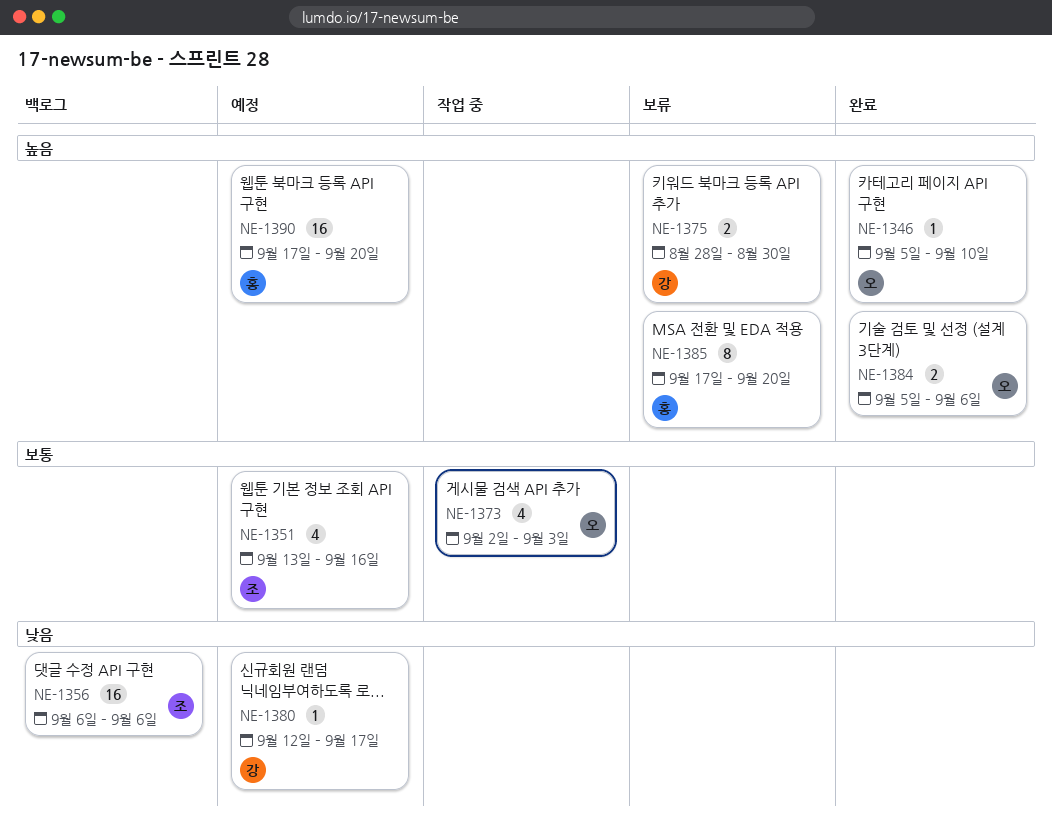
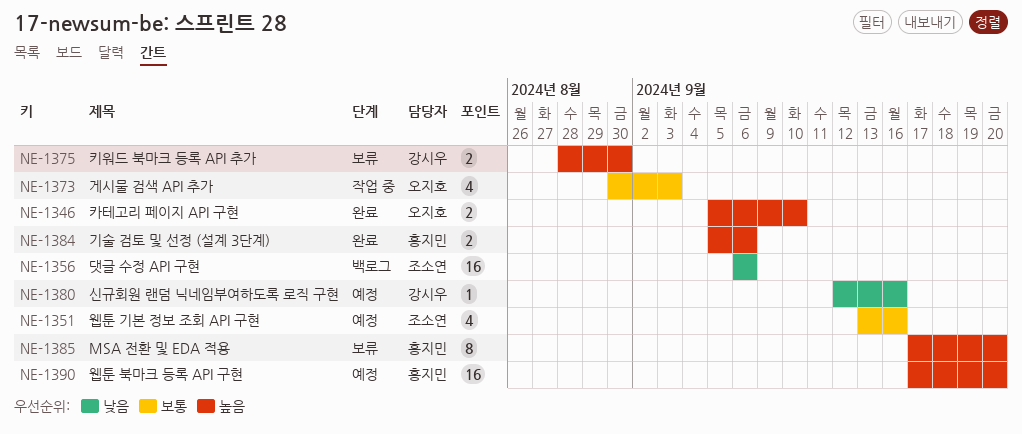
NE-1346, estimate: 1 -> 2
NE-1373, start: Sep 2 -> Aug 30
NE-1380, due: Sep 17 -> Sep 16
NE-1384, owner: 오지호 -> 홍지민

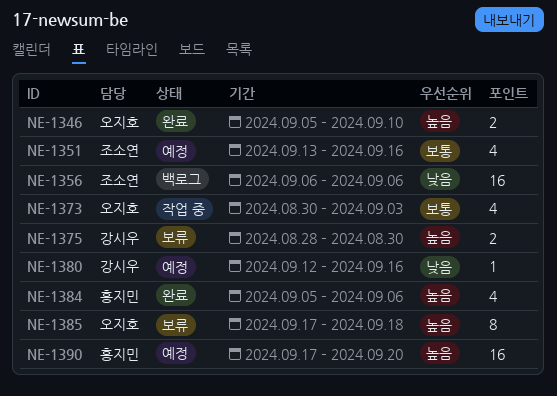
NE-1384, estimate: 2 -> 4
NE-1385, owner: 홍지민 -> 오지호
NE-1385, due: Sep 20 -> Sep 18

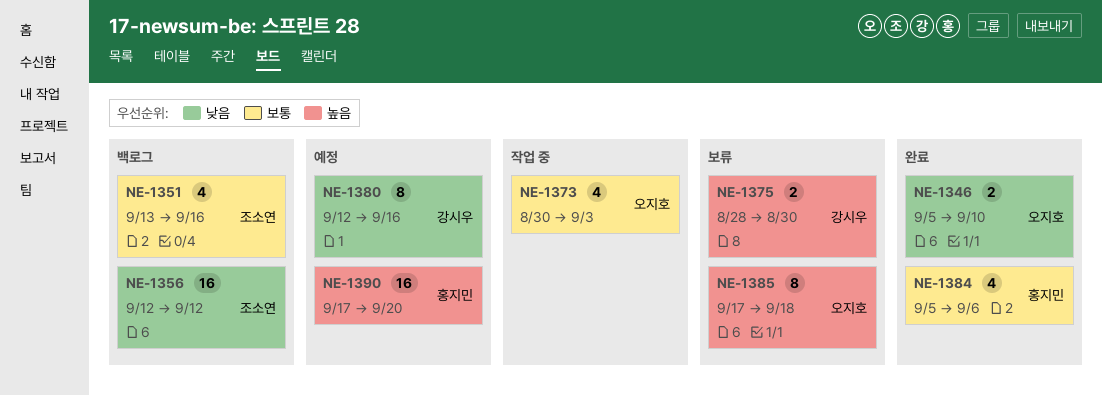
NE-1346, priority: 높음 -> 낮음
NE-1351, status: 예정 -> 백로그
NE-1356, start: Sep 6 -> Sep 12
NE-1356, due: Sep 6 -> Sep 12
NE-1380, estimate: 1 -> 8
NE-1384, priority: 높음 -> 보통

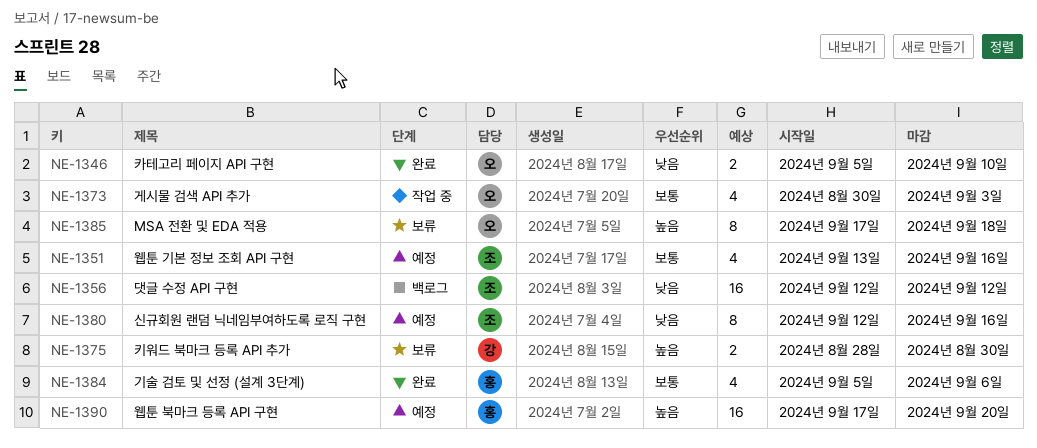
NE-1351, status: 백로그 -> 예정
NE-1380, owner: 강시우 -> 조소연

